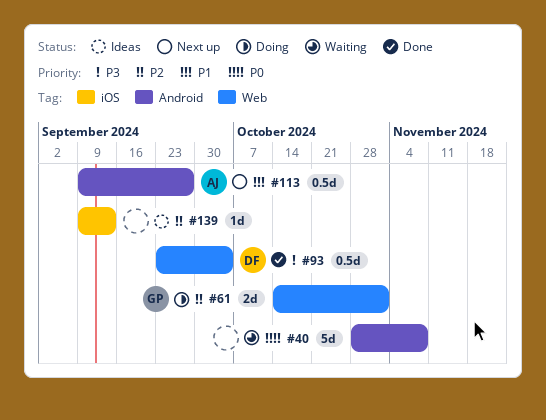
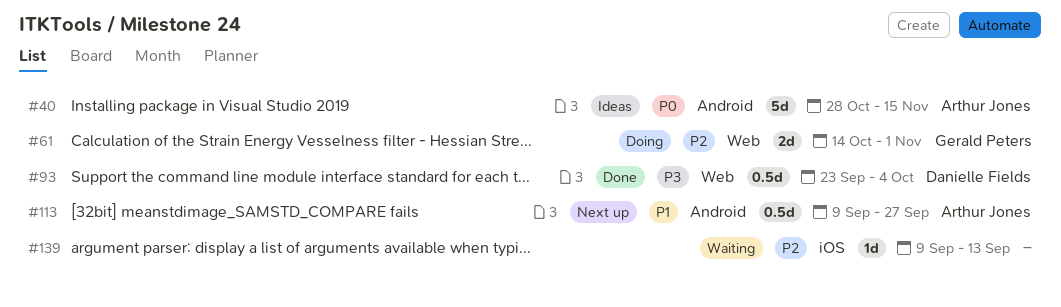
#40, status: Waiting -> Ideas
#40, owner: none -> Arthur Jones
#40, due: Nov 8 -> Nov 15
#139, status: Ideas -> Waiting

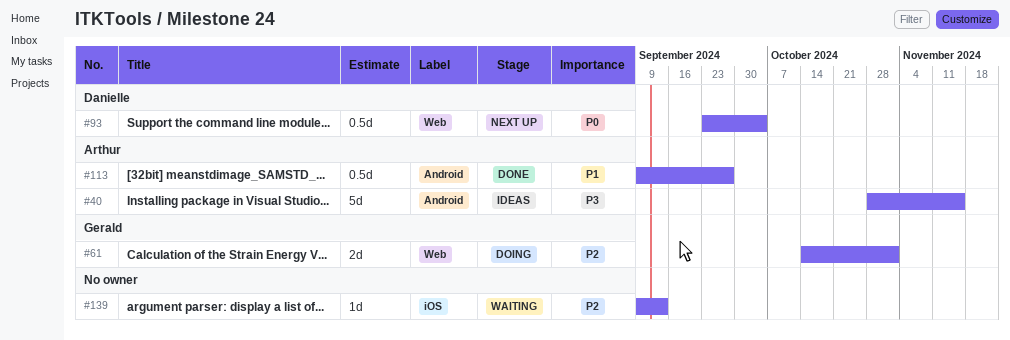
#40, priority: P0 -> P3
#93, status: Done -> Next up
#93, priority: P3 -> P0
#113, status: Next up -> Done

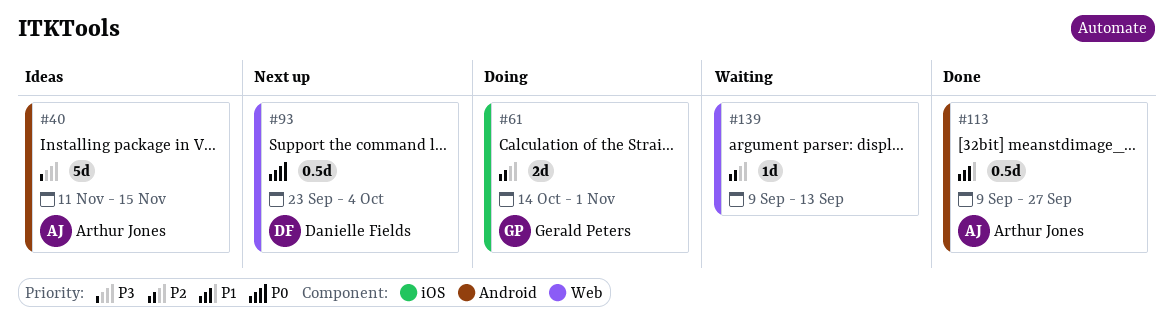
#40, start: Oct 28 -> Nov 11
#61, label: Web -> iOS
#139, label: iOS -> Web

